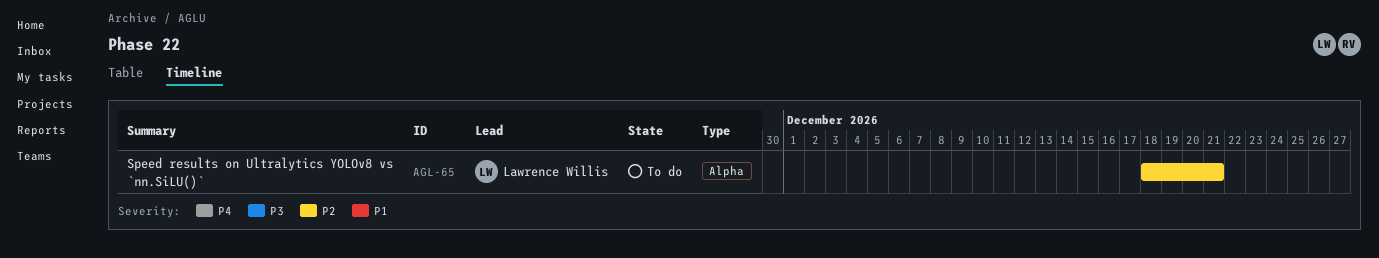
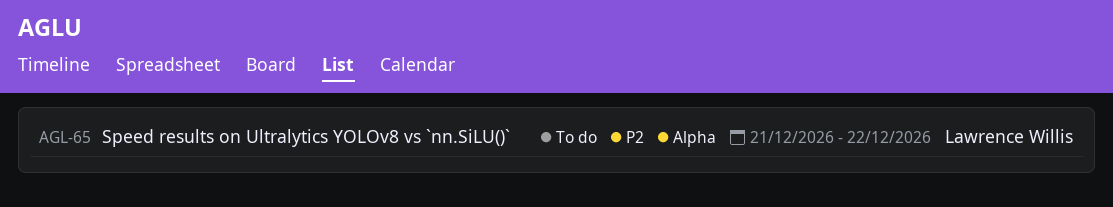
AGL-65, start: Dec 18 -> Dec 21
AGL-65, due: Dec 21 -> Dec 22

